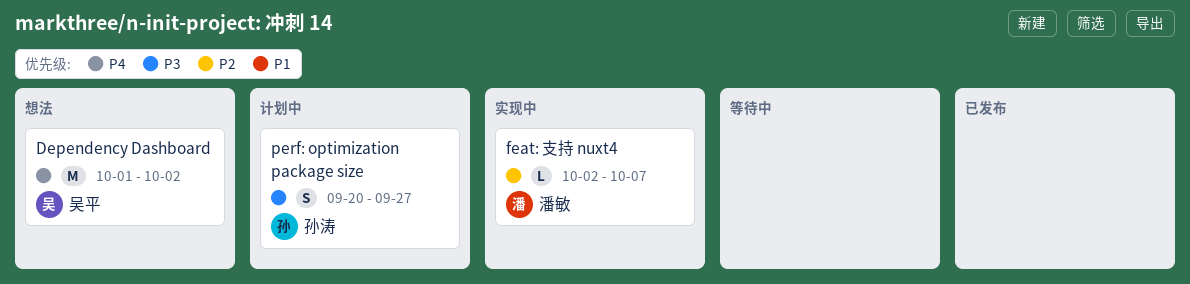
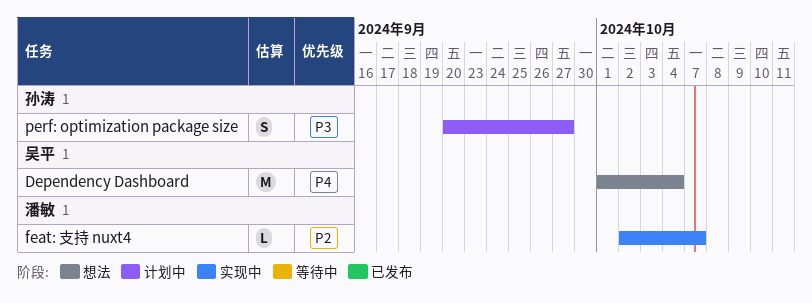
Dependency Dashboard, due: Oct 2 -> Oct 4

